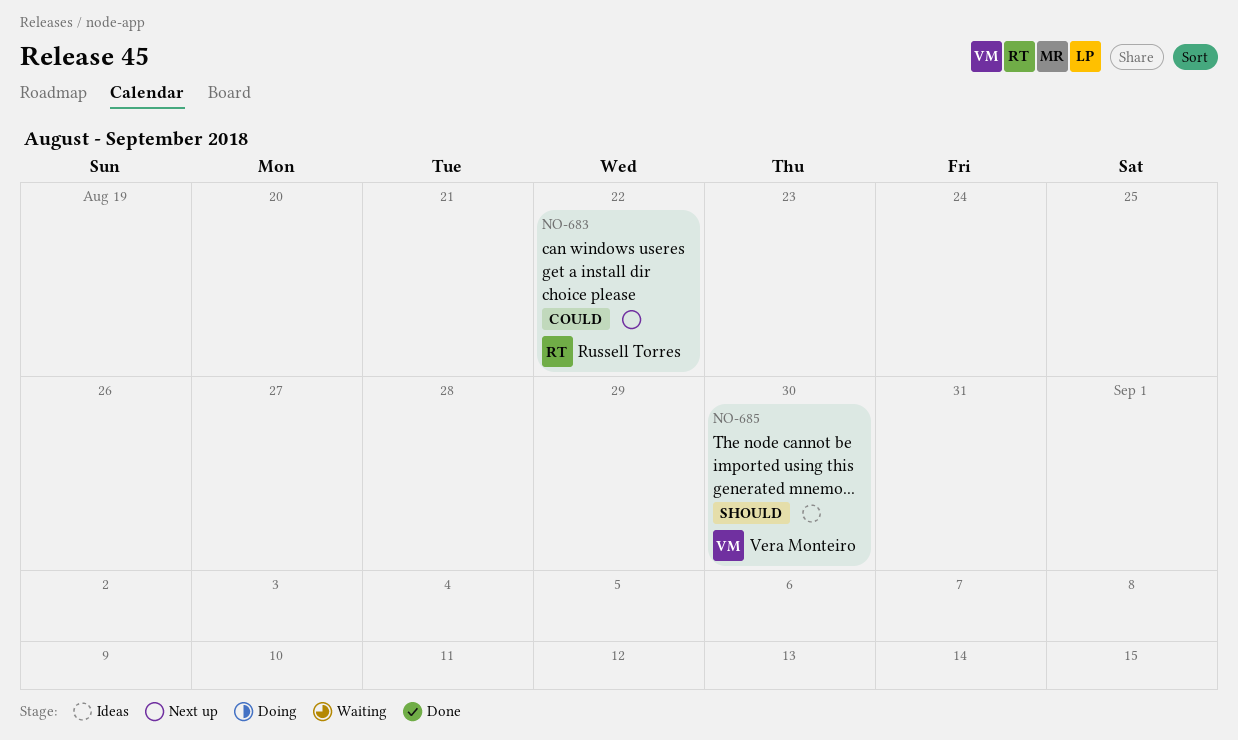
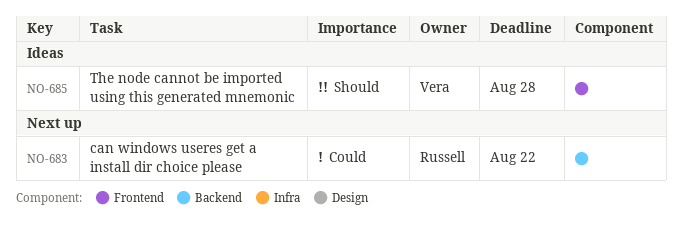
NO-685, due: Aug 30 -> Aug 28

